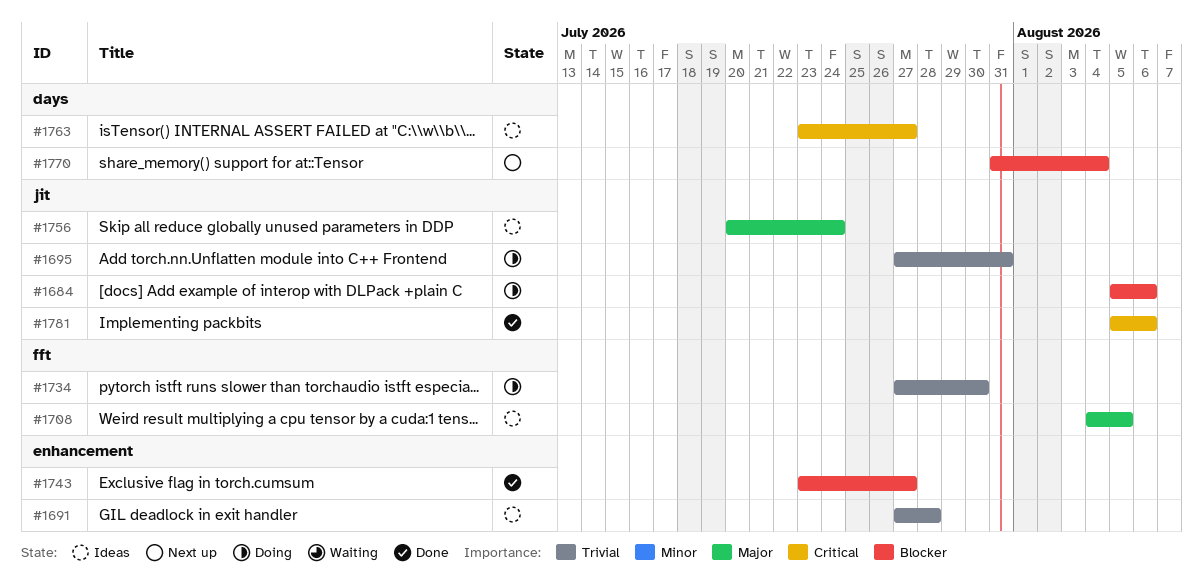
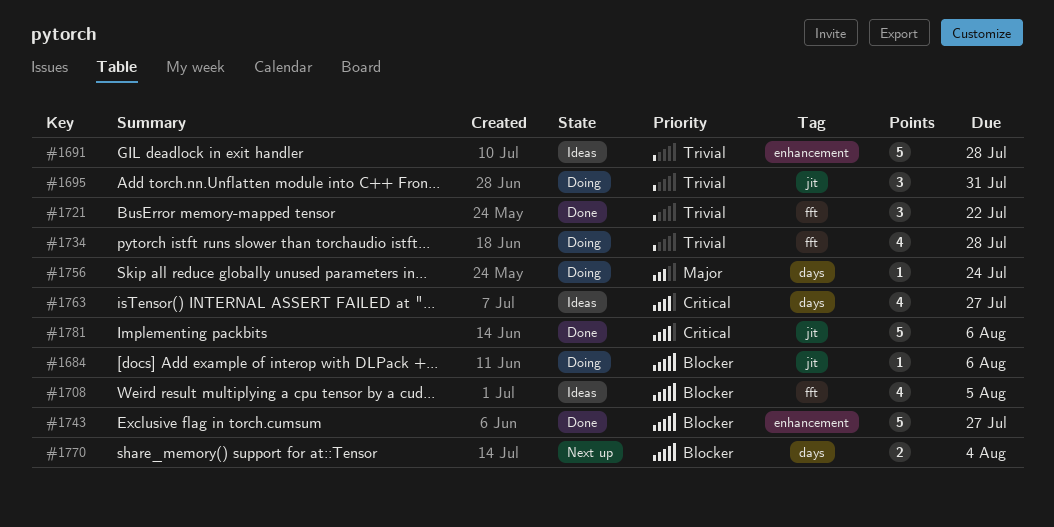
#1708, priority: Major -> Blocker
#1721: none -> present
#1734, due: Jul 30 -> Jul 28
#1756, status: Ideas -> Doing
#1756, label: jit -> days

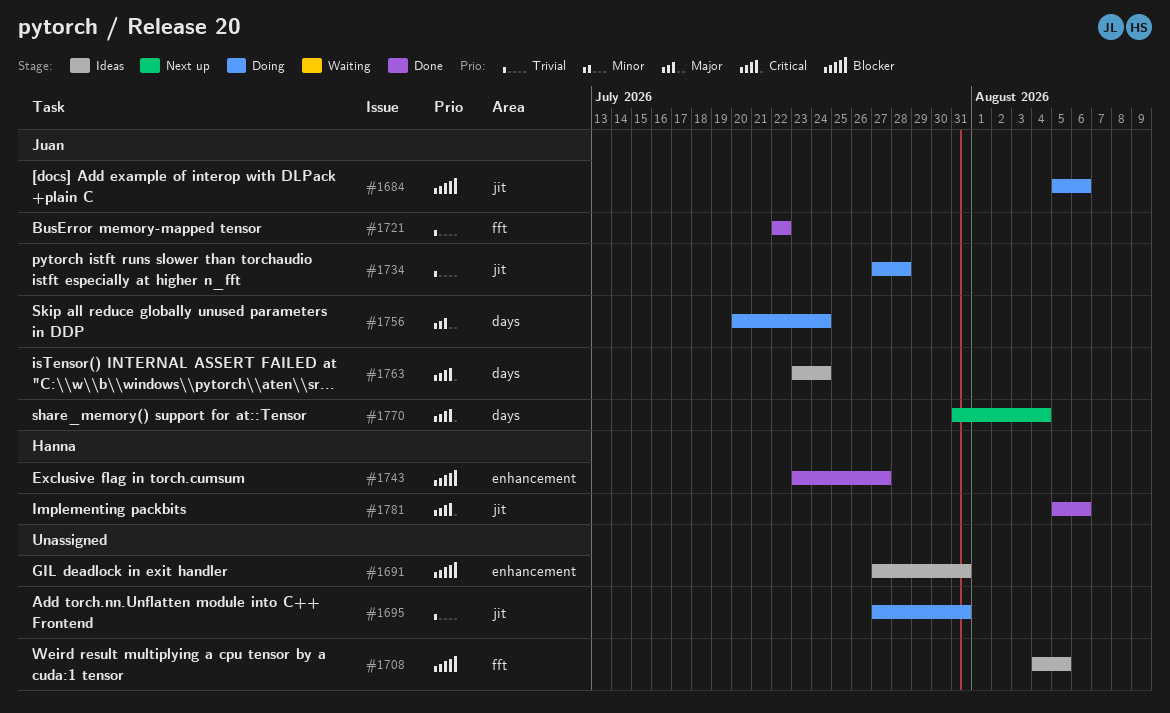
#1691, priority: Trivial -> Blocker
#1691, due: Jul 28 -> Jul 31
#1734, label: fft -> jit
#1763, due: Jul 27 -> Jul 24
#1770, priority: Blocker -> Critical

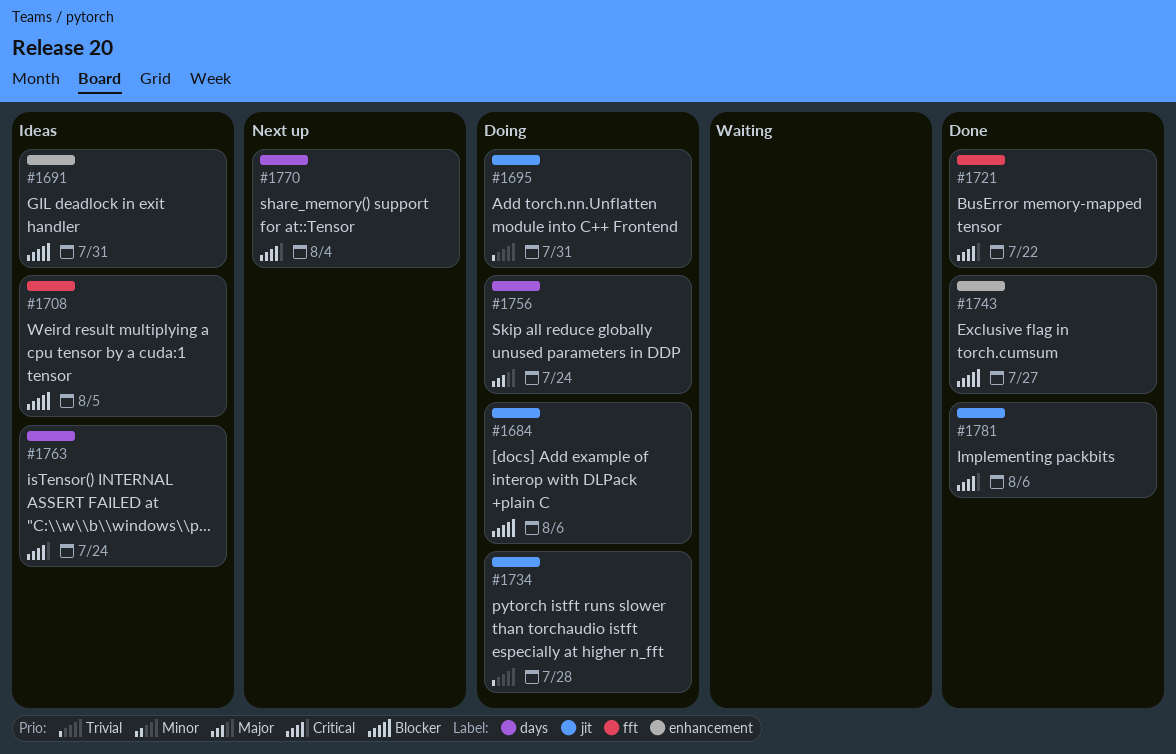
#1721, priority: Trivial -> Critical

